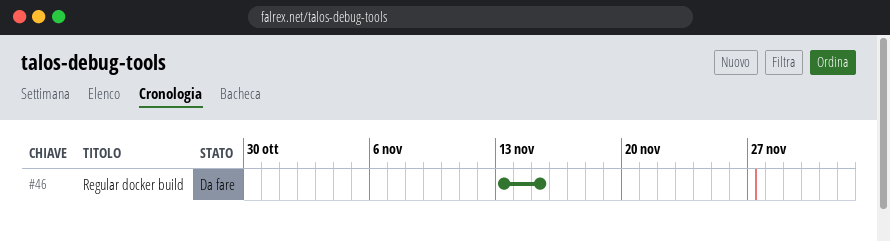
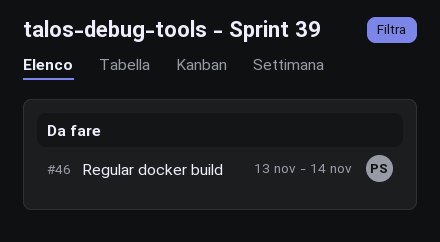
#46, due: Nov 15 -> Nov 14

